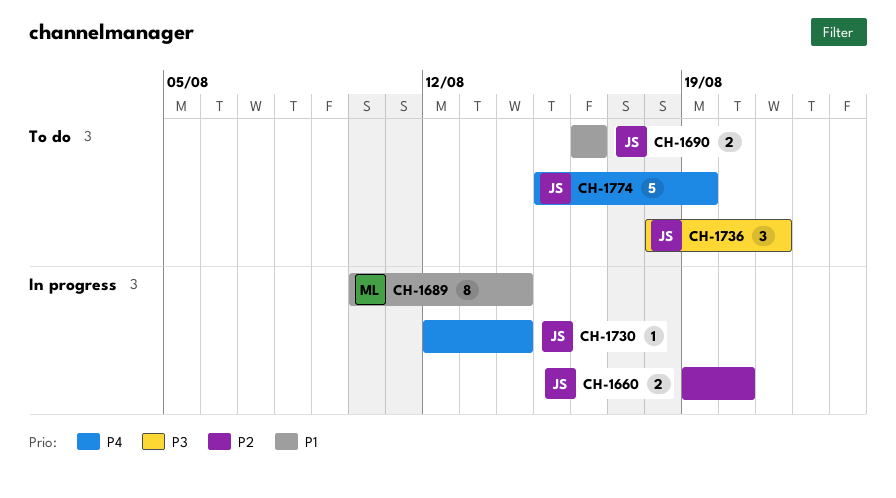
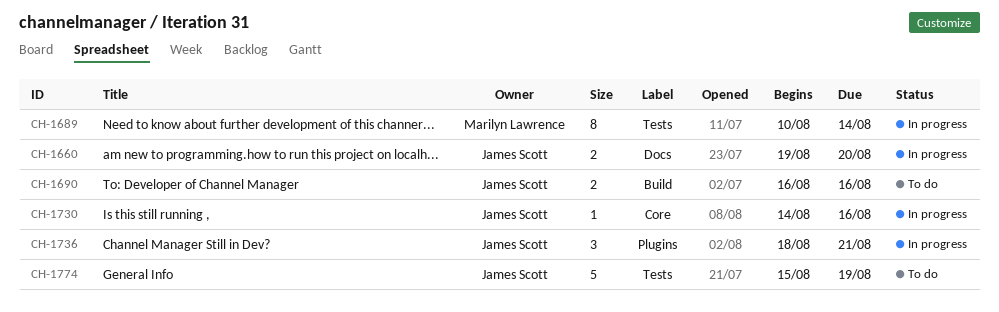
CH-1730, start: Aug 12 -> Aug 14
CH-1730, due: Aug 14 -> Aug 16
CH-1736, status: To do -> In progress

